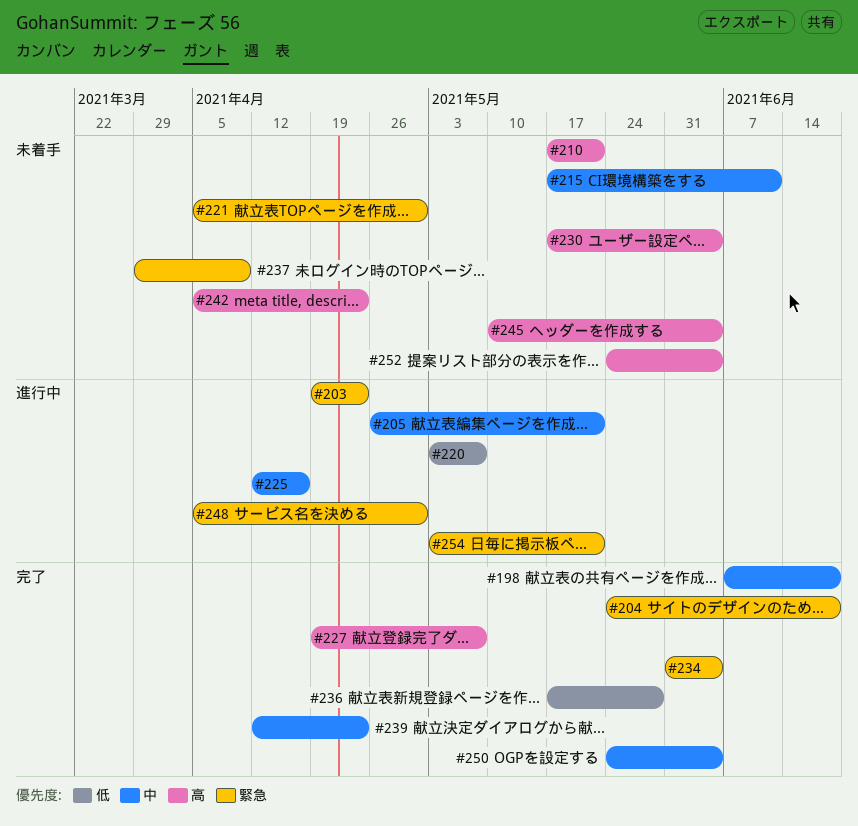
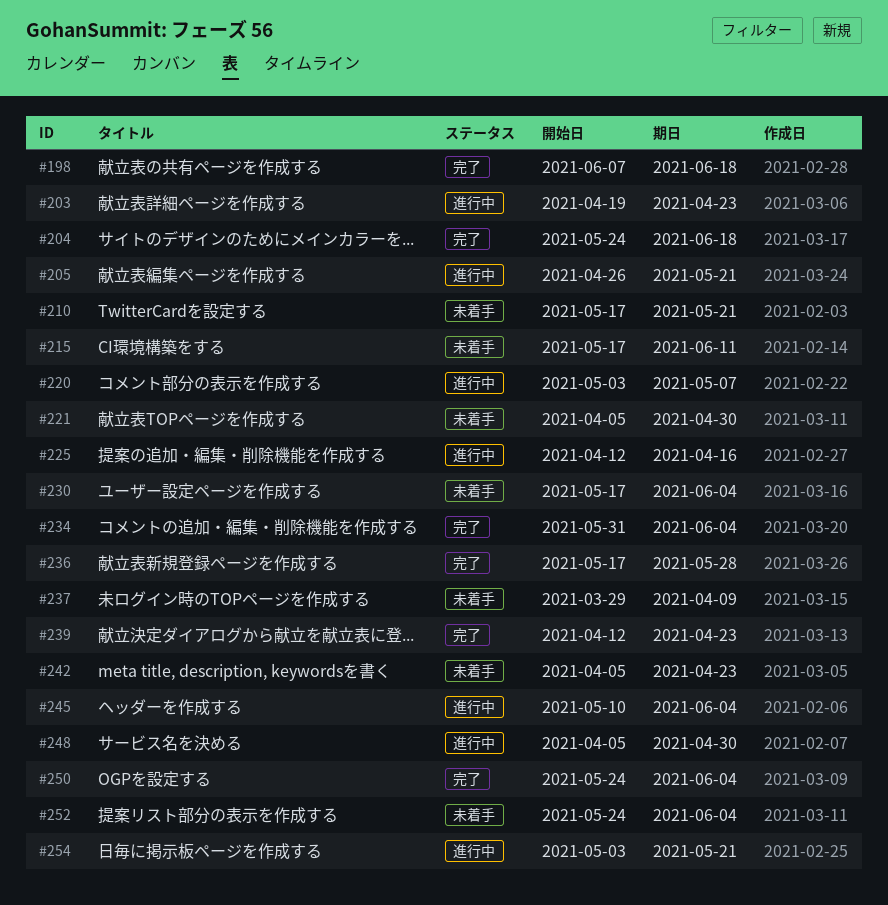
#227: present -> none
#245, status: 未着手 -> 進行中

